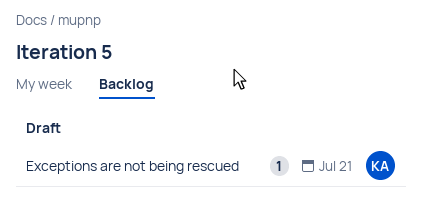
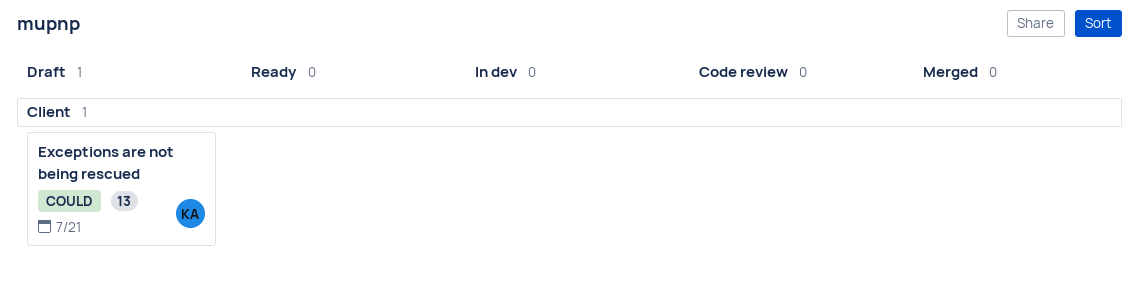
Exceptions are not being rescued, estimate: 1 -> 13

